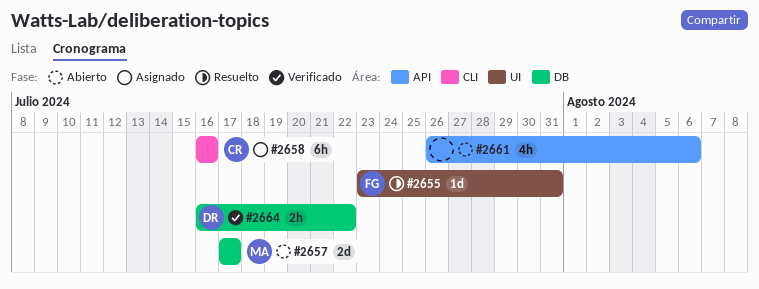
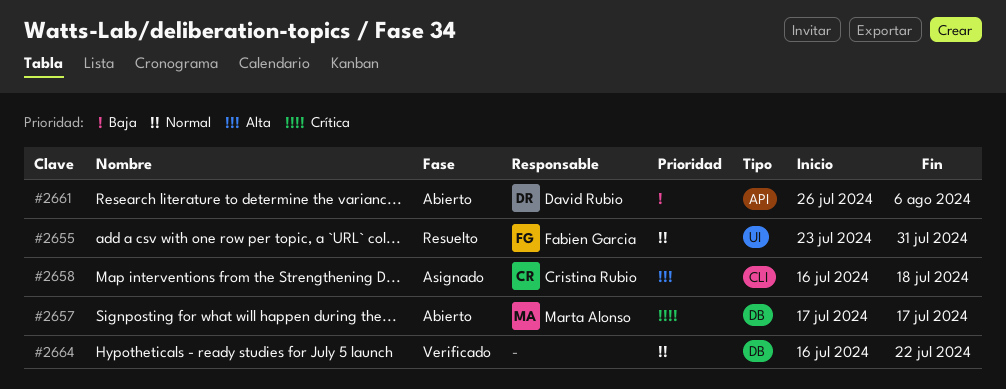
#2658, due: Jul 16 -> Jul 18
#2661, owner: none -> David Rubio
#2664, owner: David Rubio -> none

